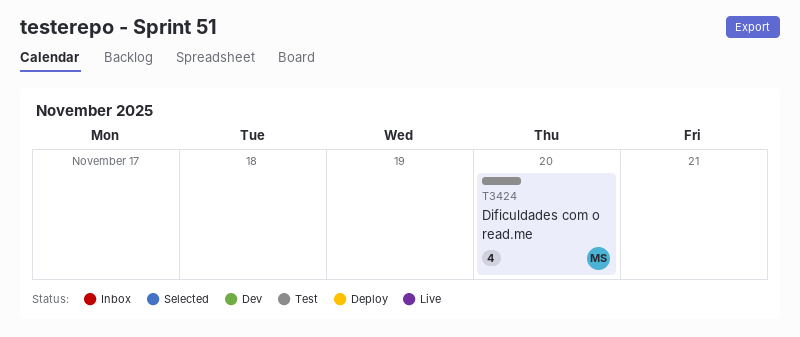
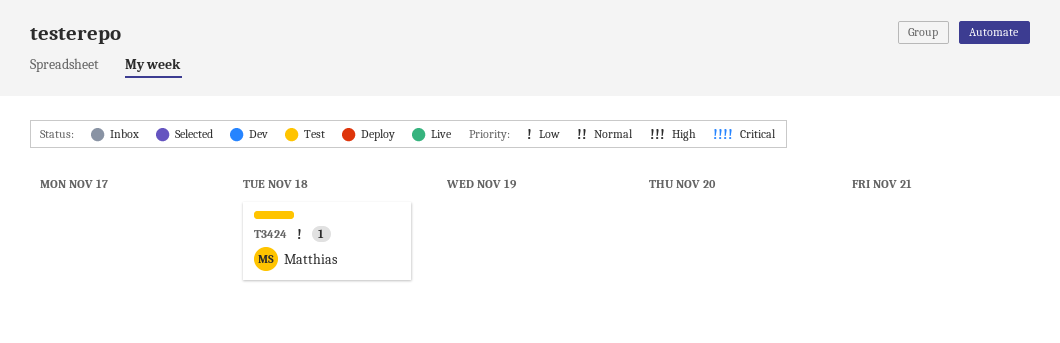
T3424, estimate: 4 -> 1
T3424, due: Nov 20 -> Nov 18

